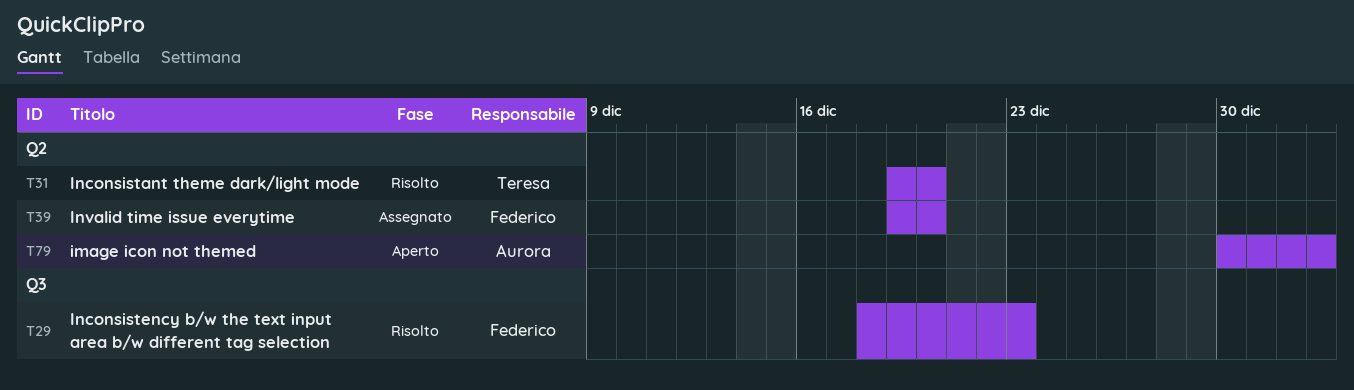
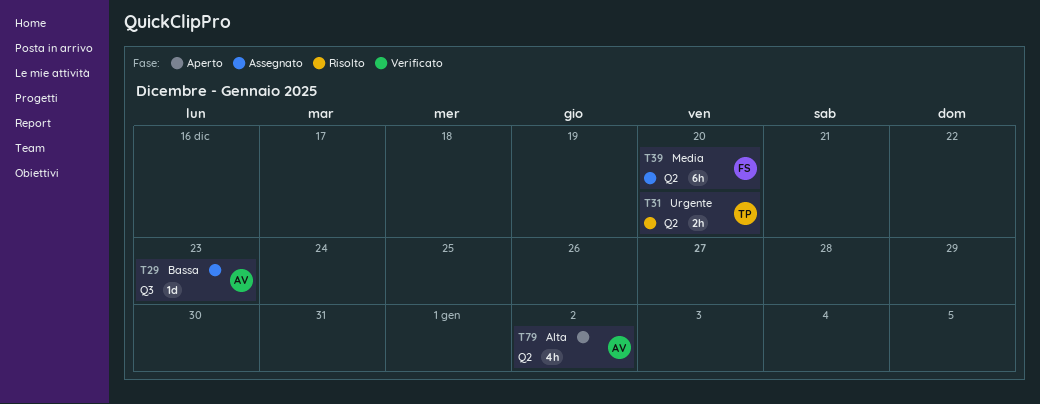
T29, status: Risolto -> Assegnato
T29, owner: Federico -> Aurora

